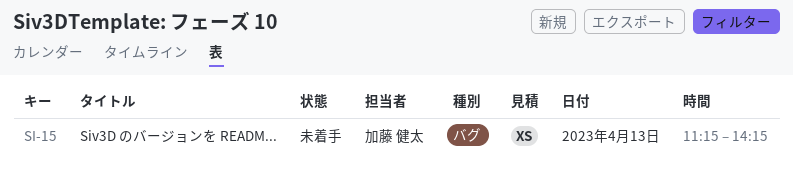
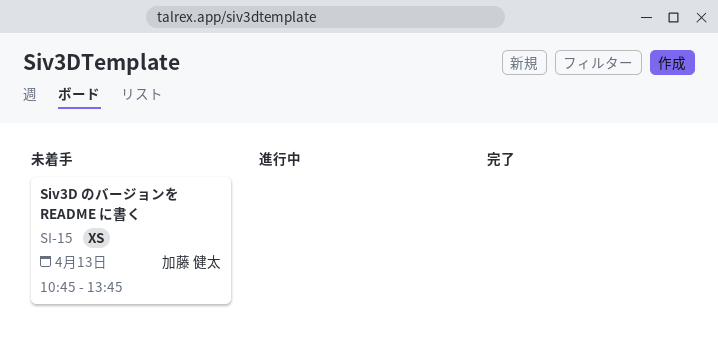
SI-15, begins: 11:15 -> 10:45
SI-15, ends: 14:15 -> 13:45

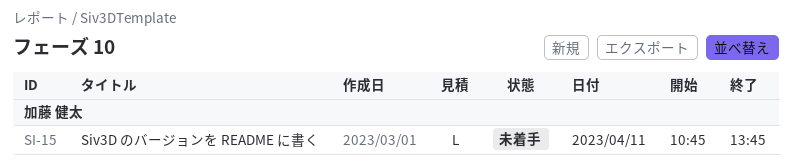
SI-15, estimate: XS -> L
SI-15, day: Apr 13 -> Apr 11

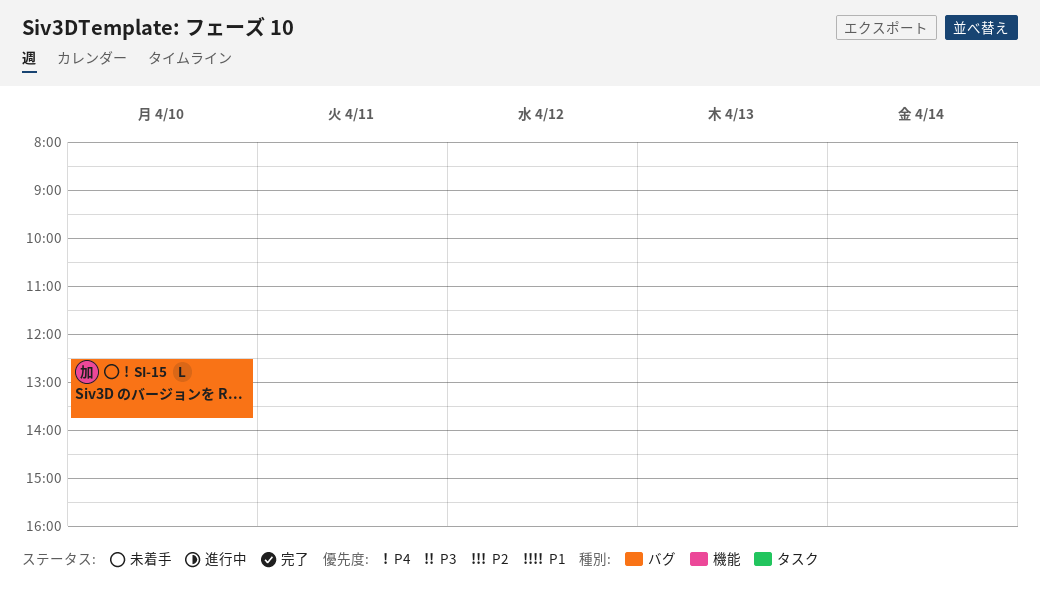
SI-15, day: Apr 11 -> Apr 10
SI-15, begins: 10:45 -> 12:30

